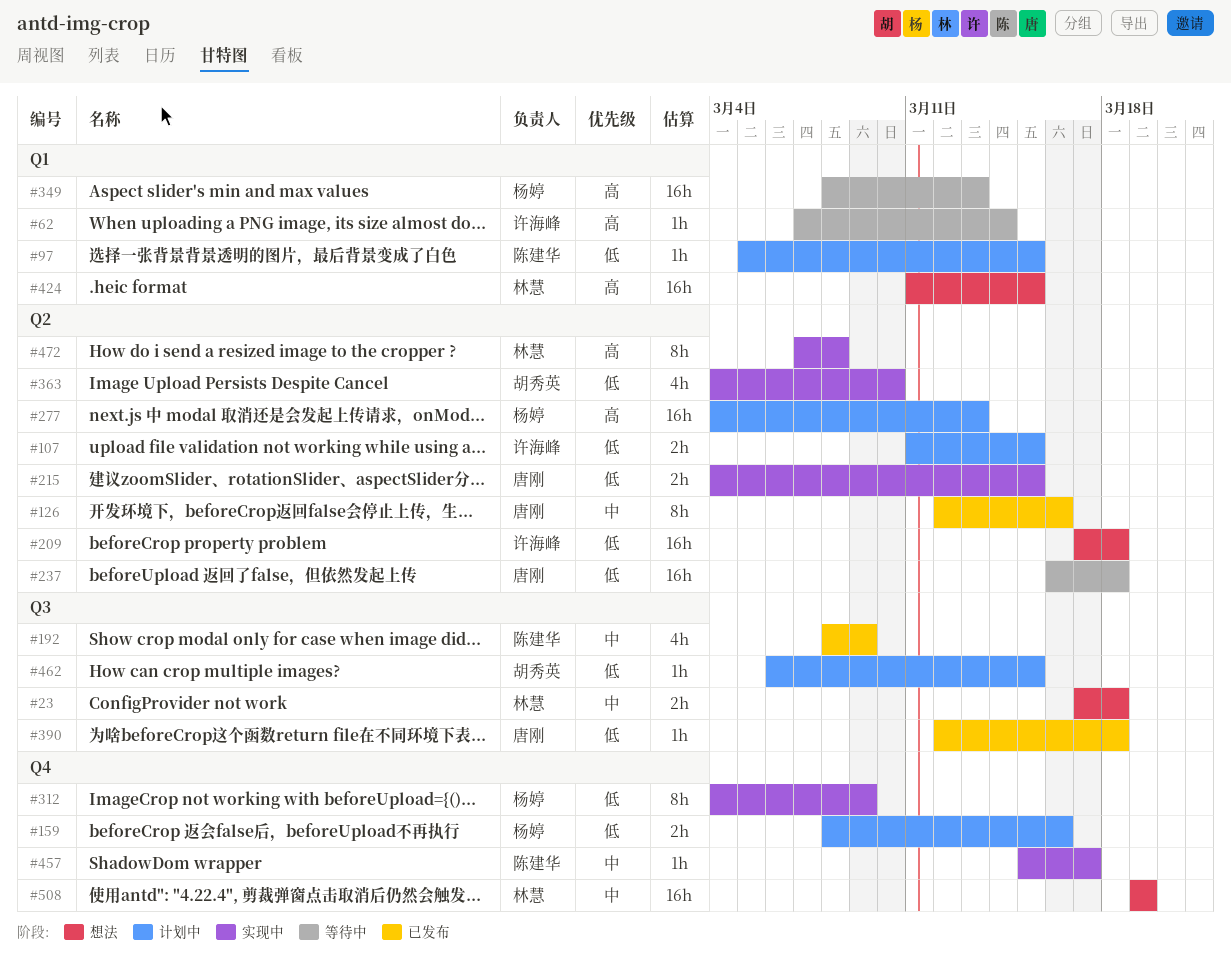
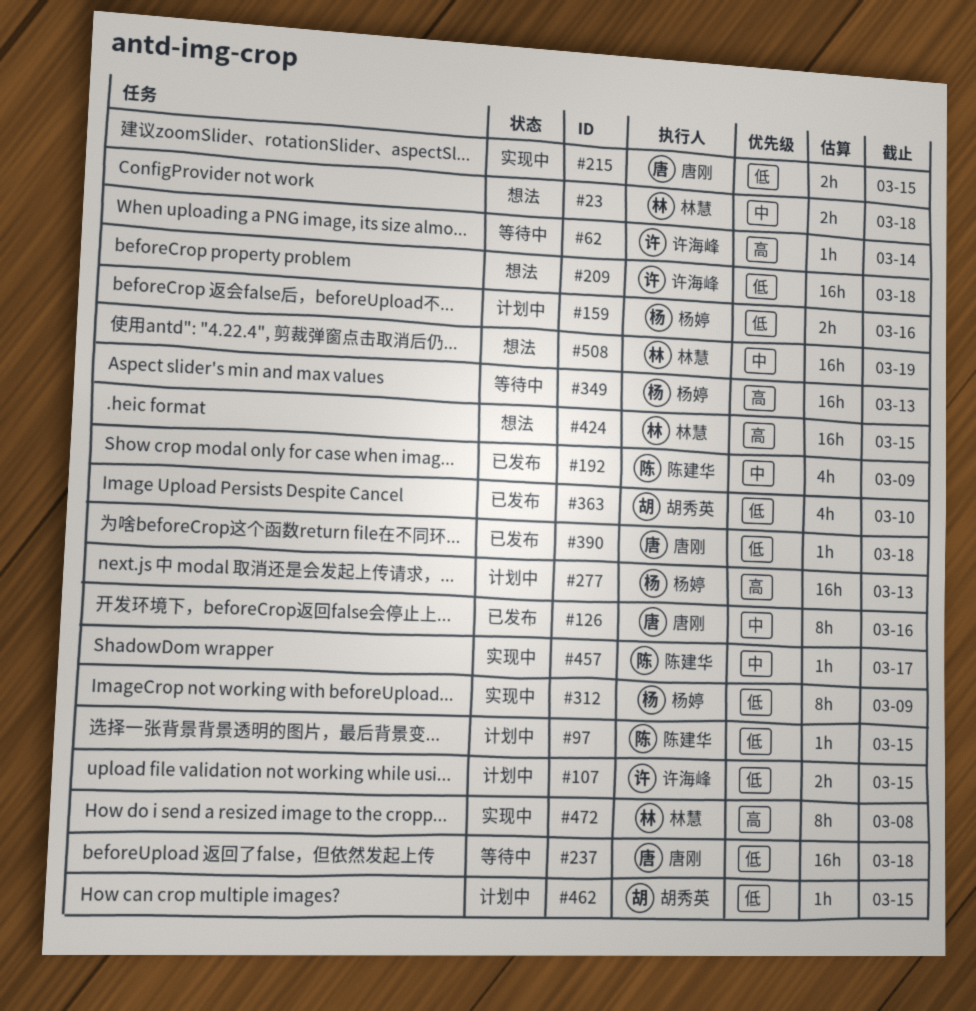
#363, status: 实现中 -> 已发布

